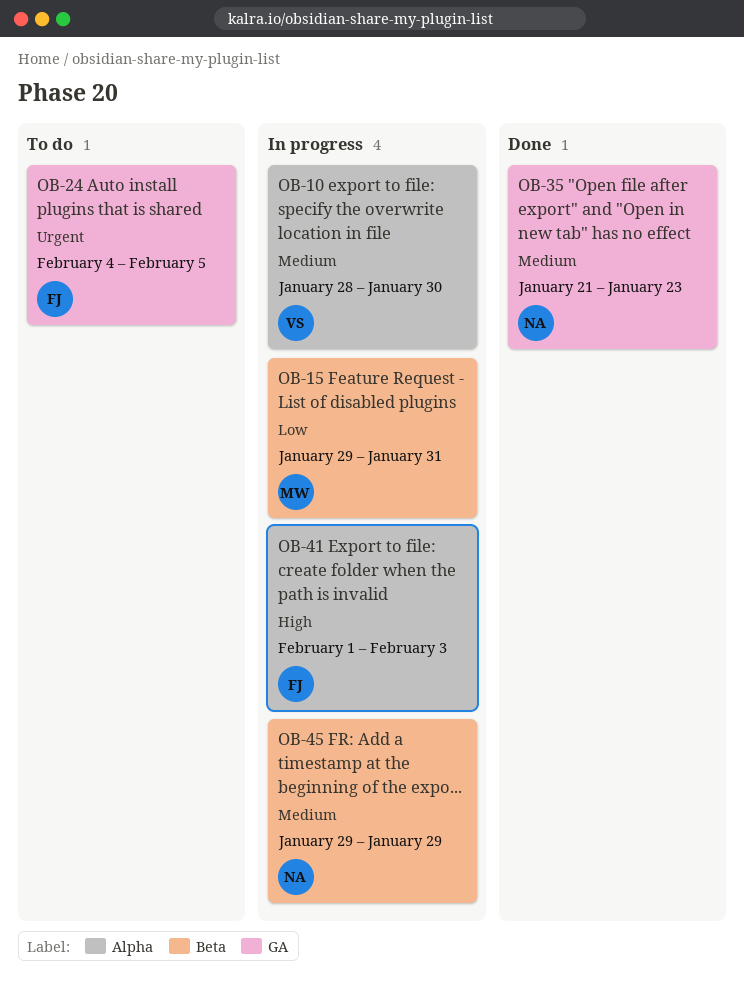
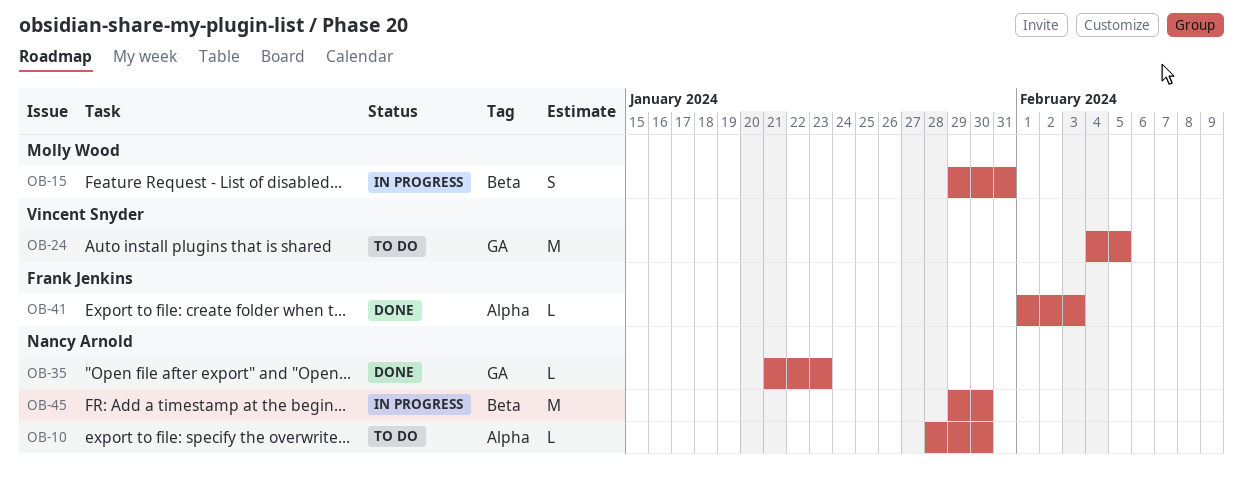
OB-10, status: In progress -> To do
OB-10, owner: Vincent Snyder -> Nancy Arnold
OB-24, owner: Frank Jenkins -> Vincent Snyder
OB-41, status: In progress -> Done
OB-45, due: Jan 29 -> Jan 30

